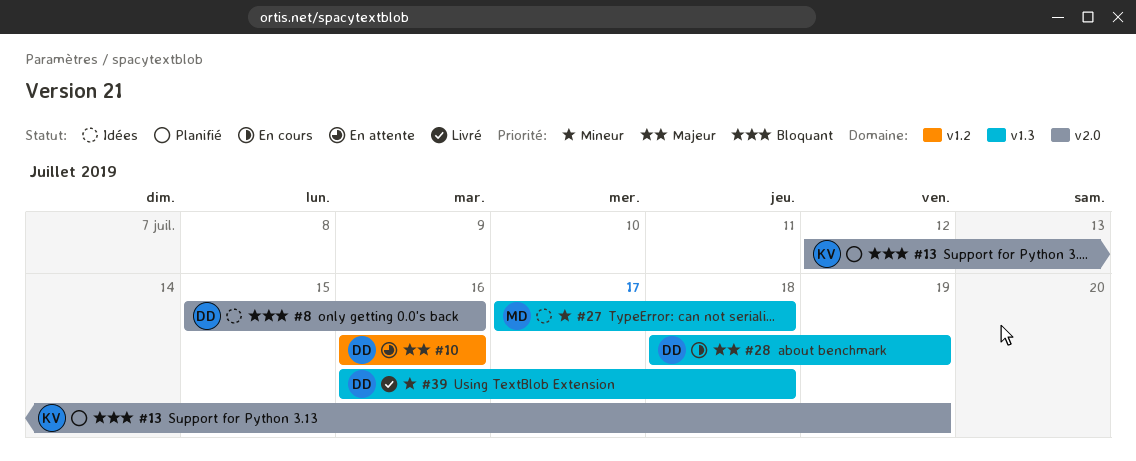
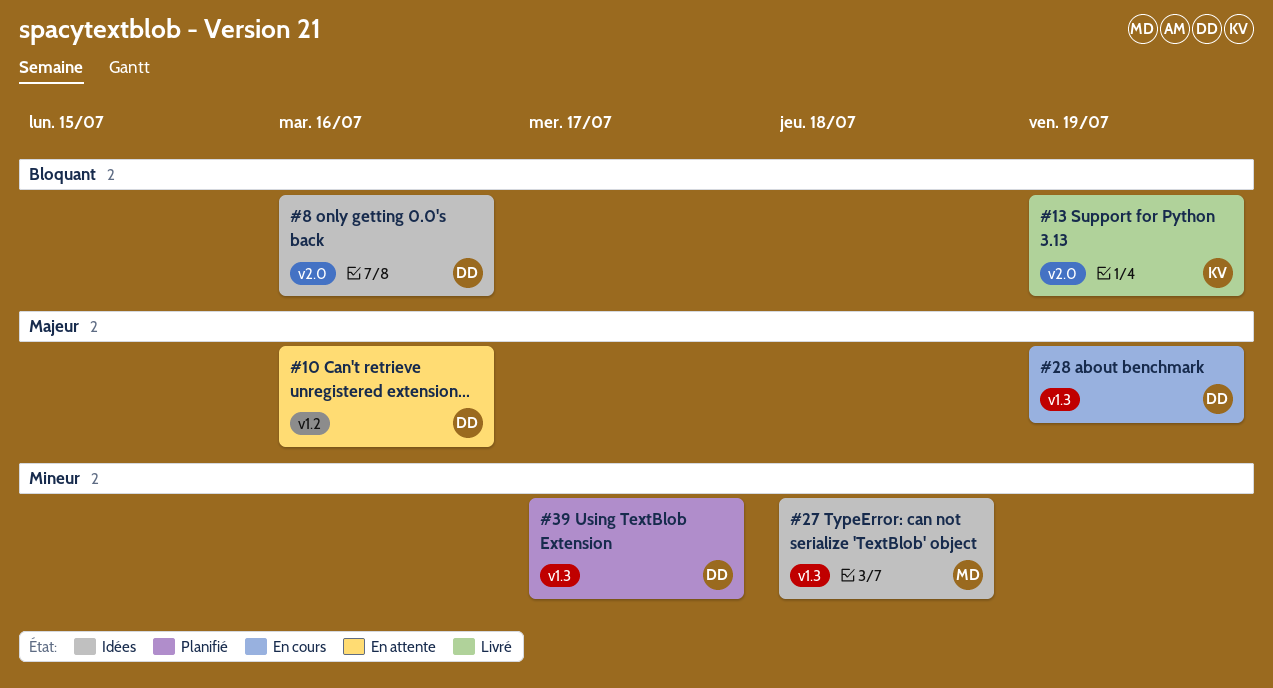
#13, status: Planifié -> Livré
#39, status: Livré -> Planifié
#39, due: Jul 18 -> Jul 17

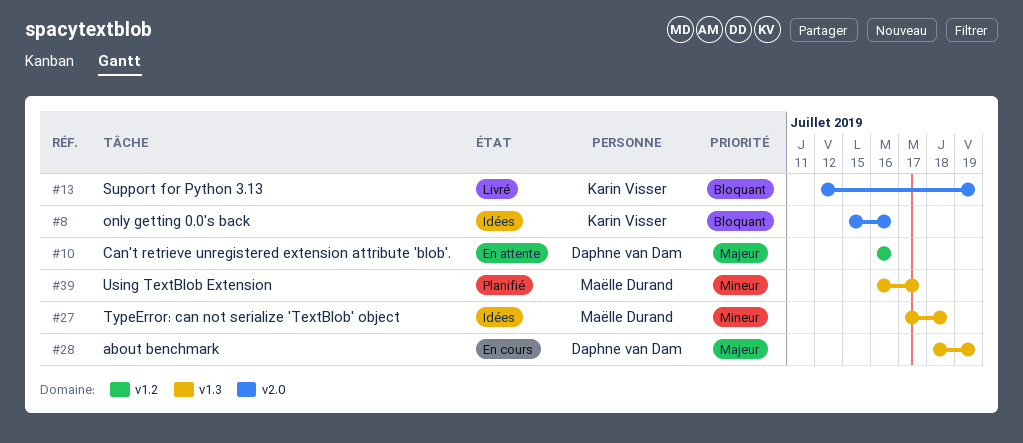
#8, owner: Daphne van Dam -> Karin Visser
#39, owner: Daphne van Dam -> Maëlle Durand

